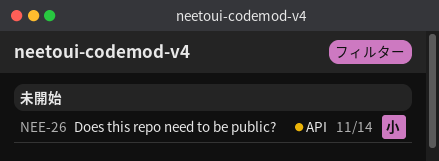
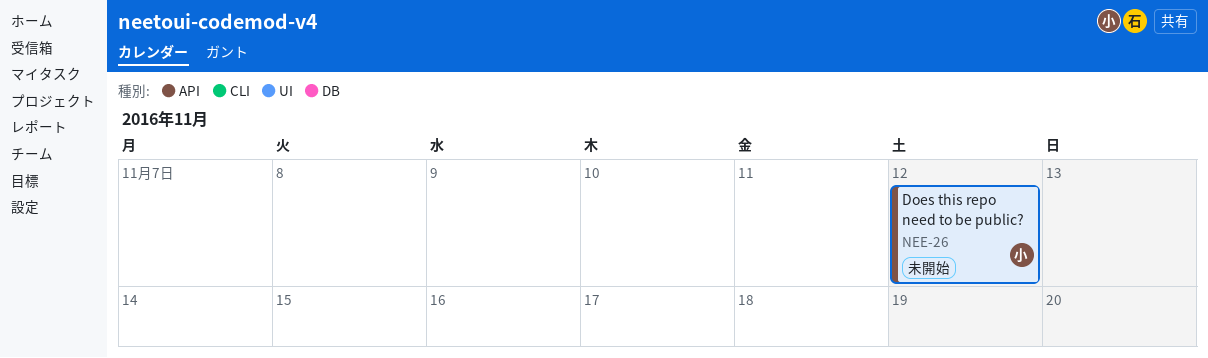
NEE-26, due: Nov 14 -> Nov 12

